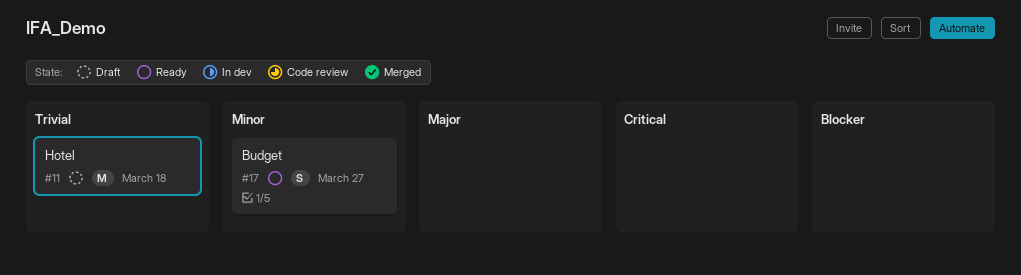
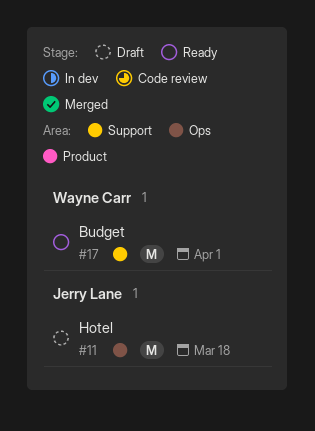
#17, estimate: S -> M
#17, due: Mar 27 -> Apr 1

